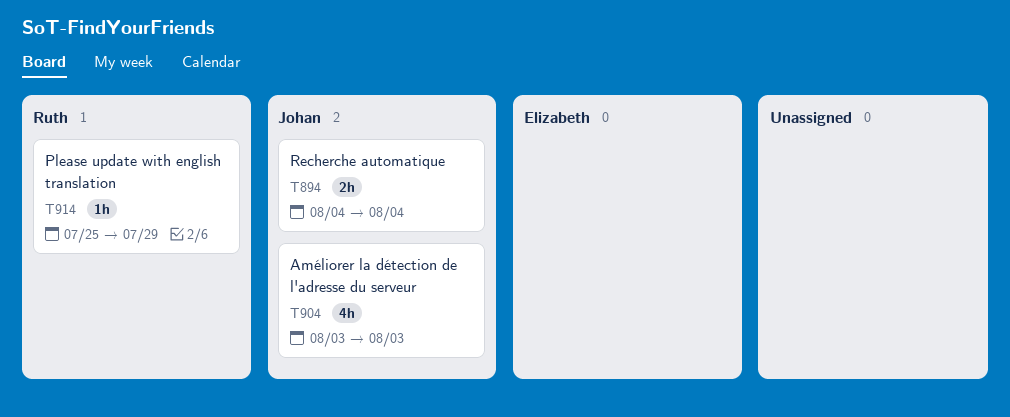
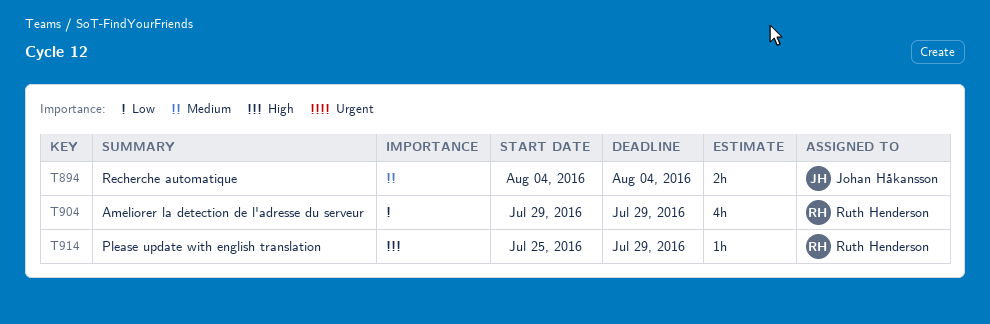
T904, owner: Johan Håkansson -> Ruth Henderson
T904, start: Aug 3 -> Jul 29
T904, due: Aug 3 -> Jul 29

